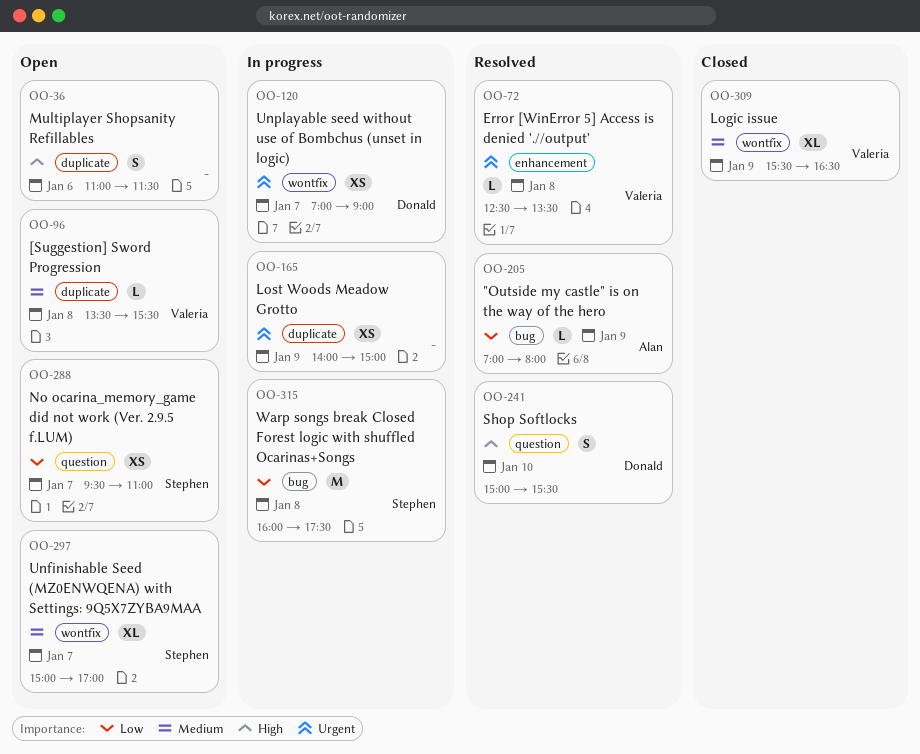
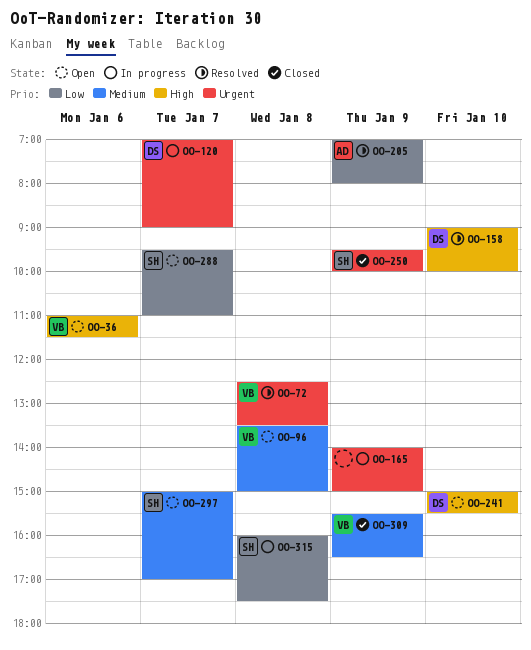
OO-36, owner: none -> Valeria
OO-96, ends: 15:30 -> 15:00
OO-158: none -> present
OO-241, status: Resolved -> Open
OO-250: none -> present

